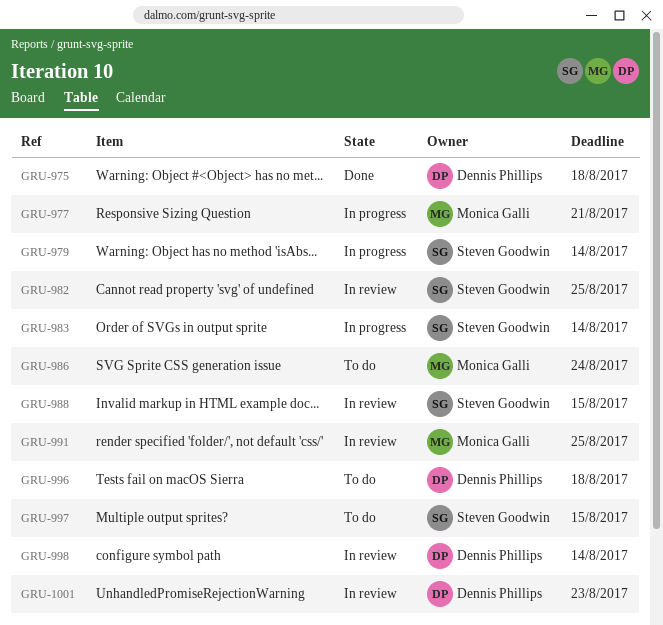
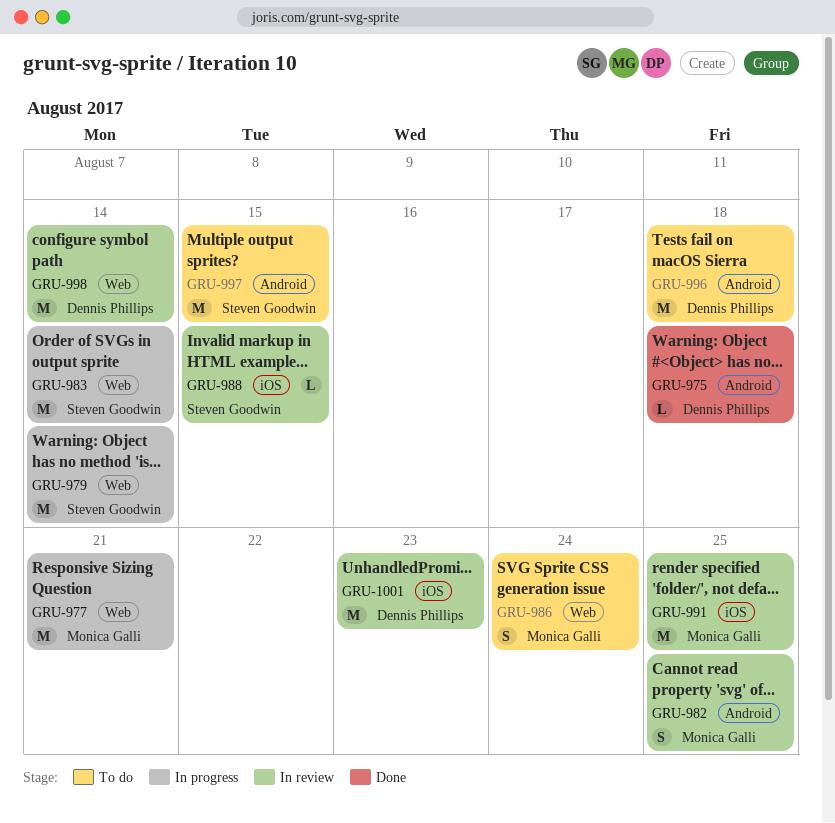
GRU-982, owner: Steven Goodwin -> Monica Galli

